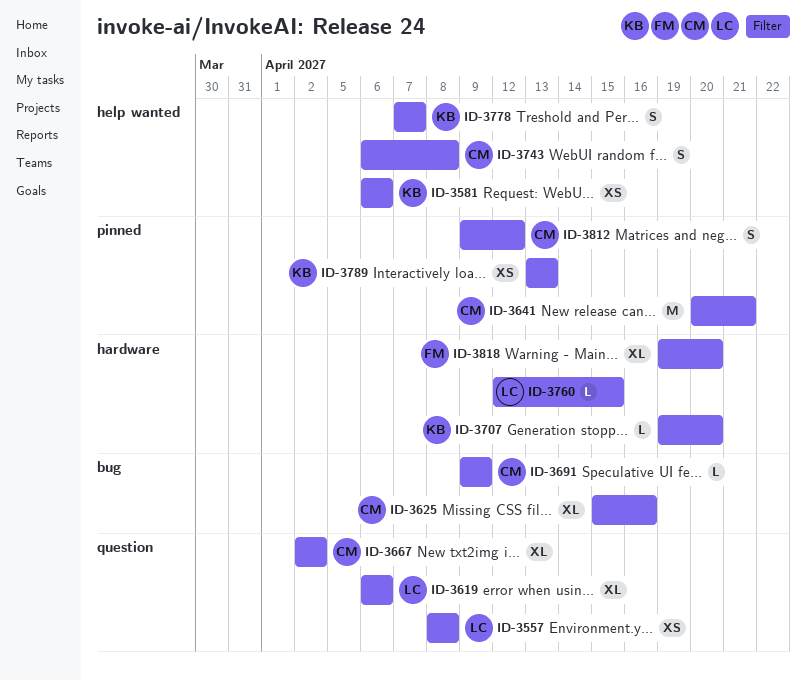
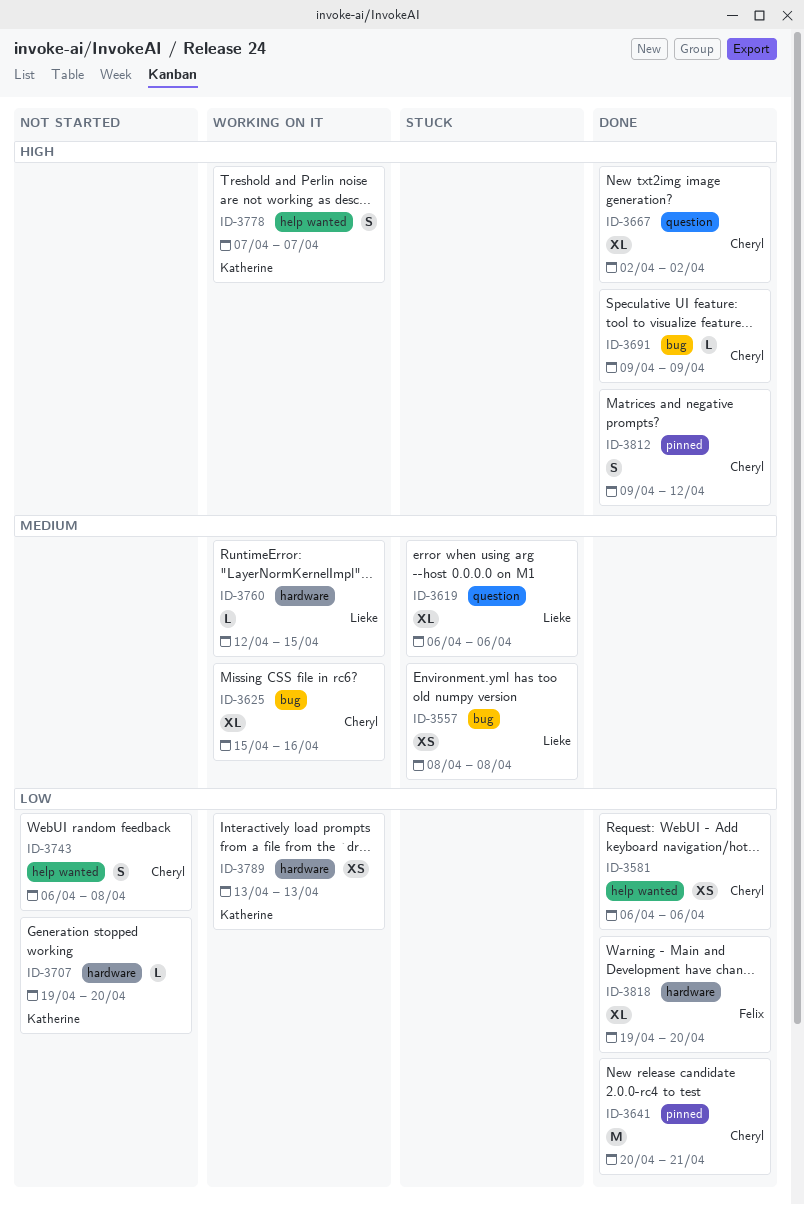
ID-3557, label: question -> bug
ID-3581, owner: Katherine -> Cheryl
ID-3789, label: pinned -> hardware

